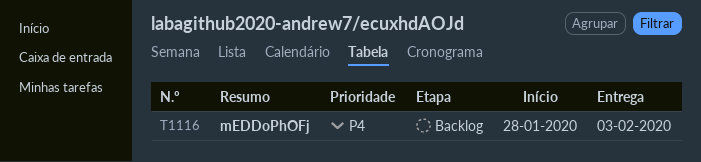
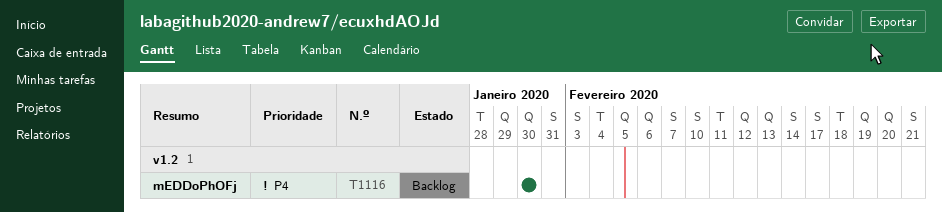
T1116, start: Jan 28 -> Jan 30
T1116, due: Feb 3 -> Jan 30

